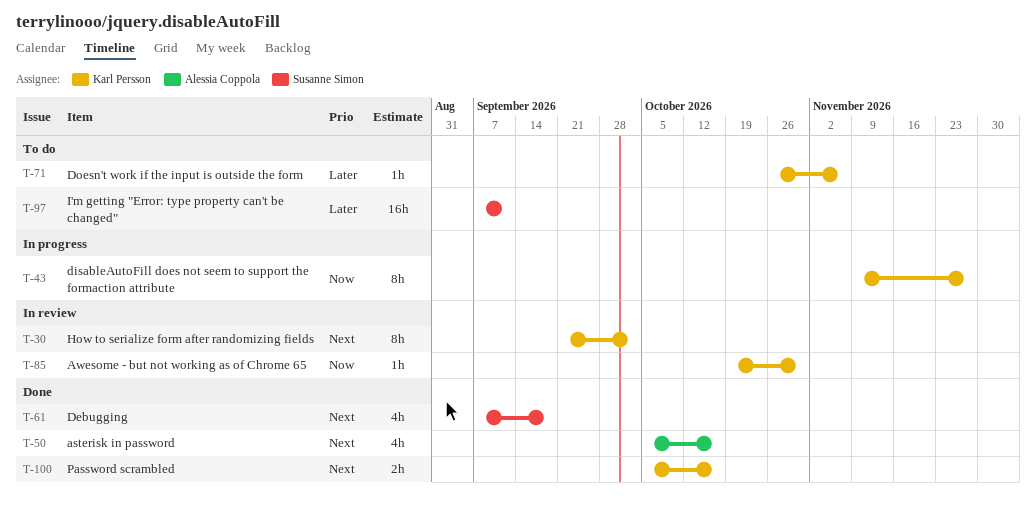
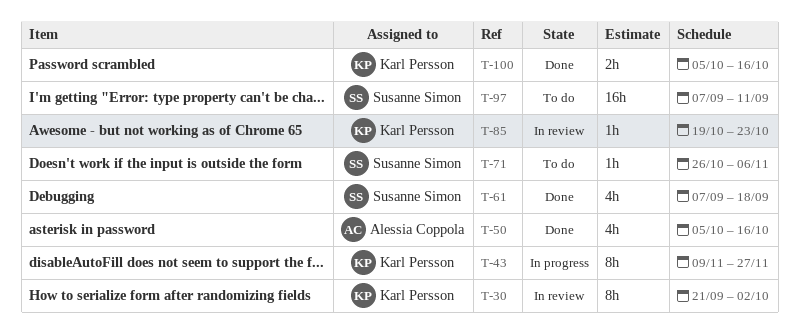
T-71, owner: Karl Persson -> Susanne Simon
T-85, due: Oct 30 -> Oct 23

